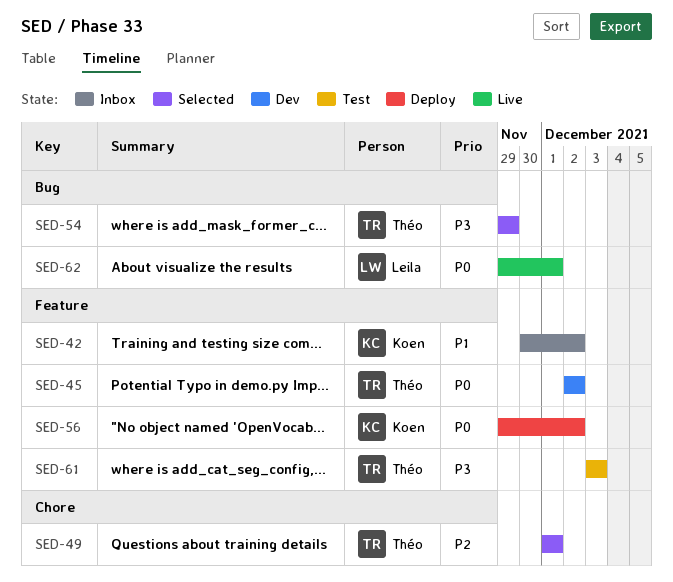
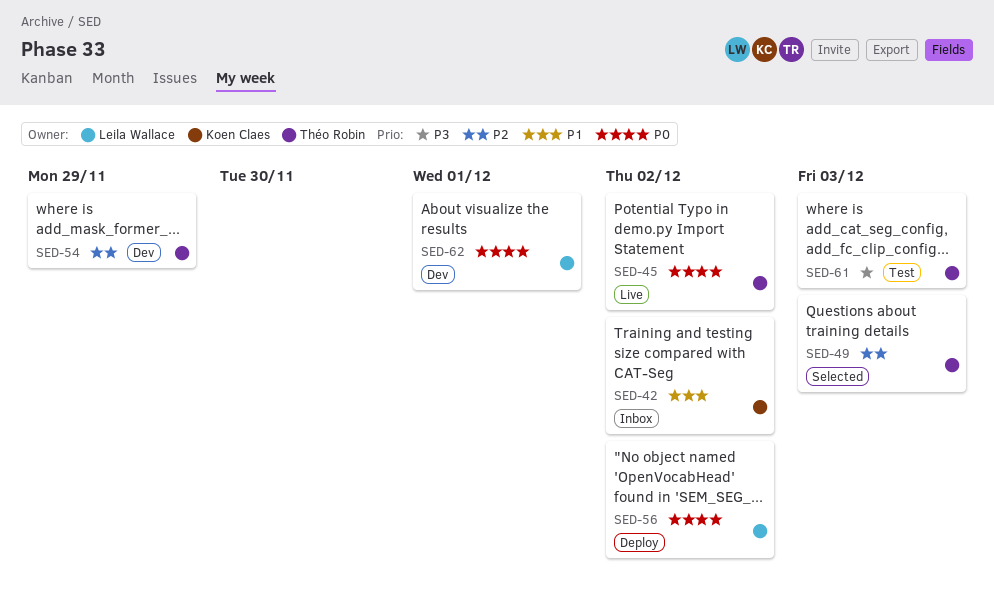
SED-45, status: Dev -> Live
SED-49, due: Dec 1 -> Dec 3
SED-54, status: Selected -> Dev
SED-54, priority: P3 -> P2
SED-56, owner: Koen Claes -> Leila Wallace
SED-62, status: Live -> Dev

